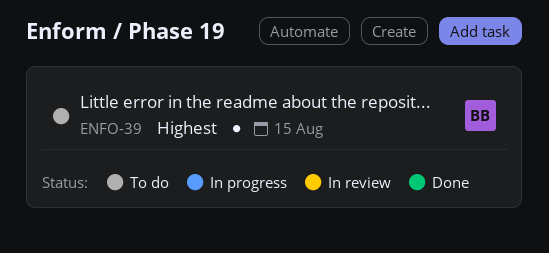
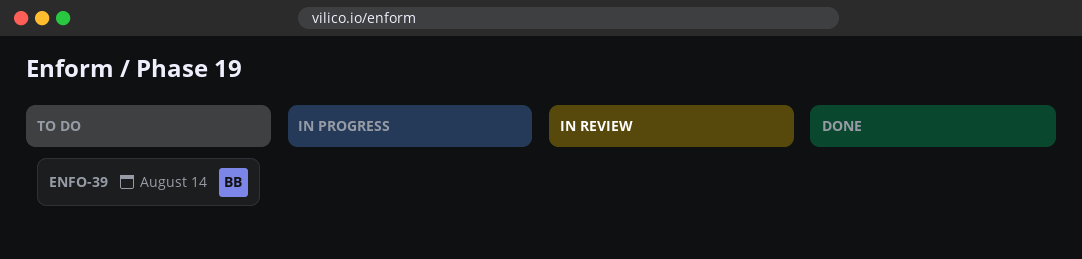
ENFO-39, due: Aug 15 -> Aug 14

